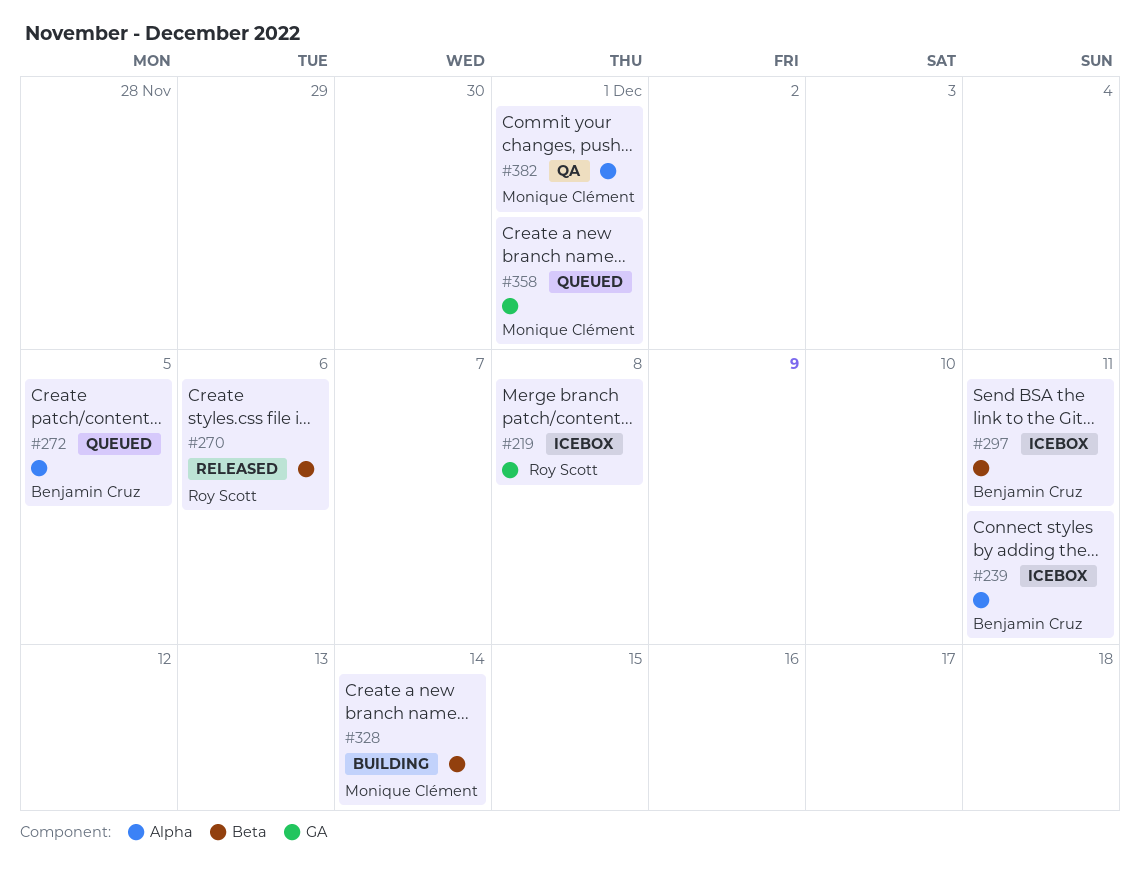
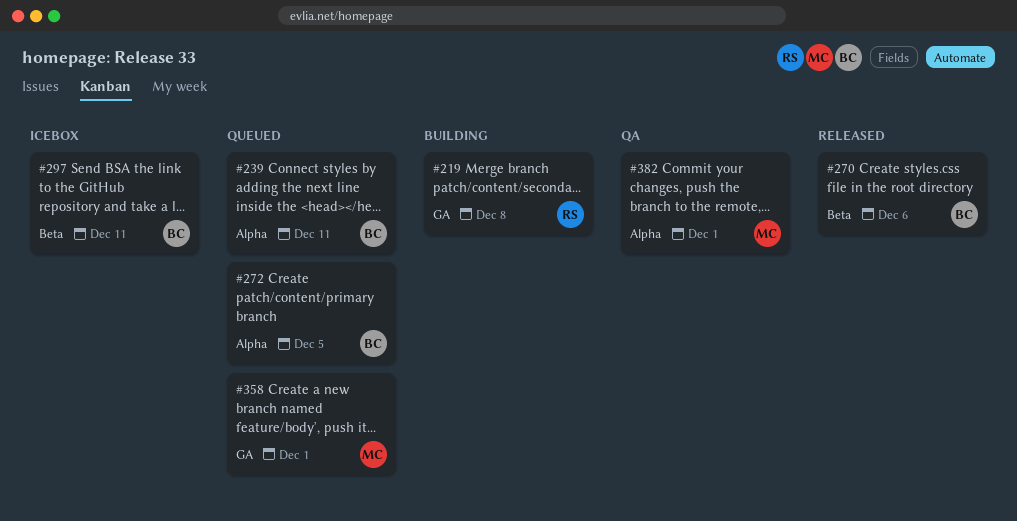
#219, status: Icebox -> Building
#239, status: Icebox -> Queued
#270, owner: Roy Scott -> Benjamin Cruz
#328: present -> none

